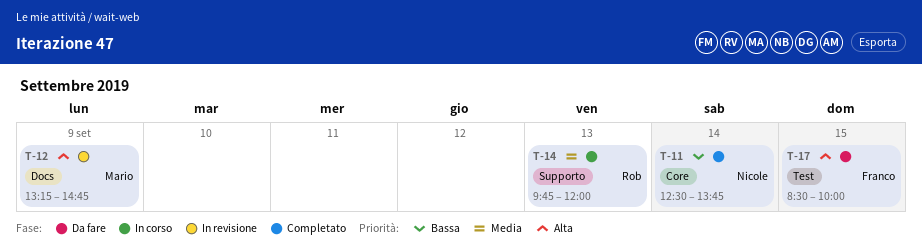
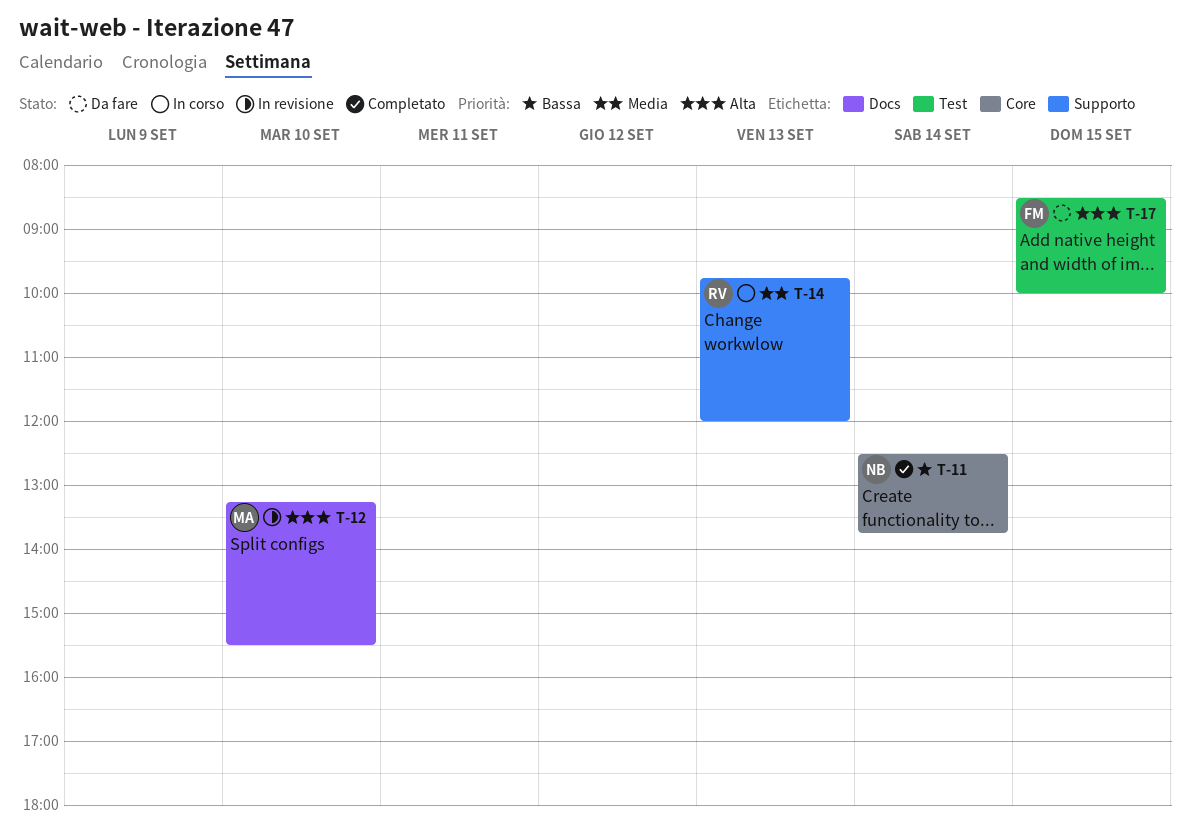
T-12, day: Sep 9 -> Sep 10
T-12, ends: 14:45 -> 15:30

